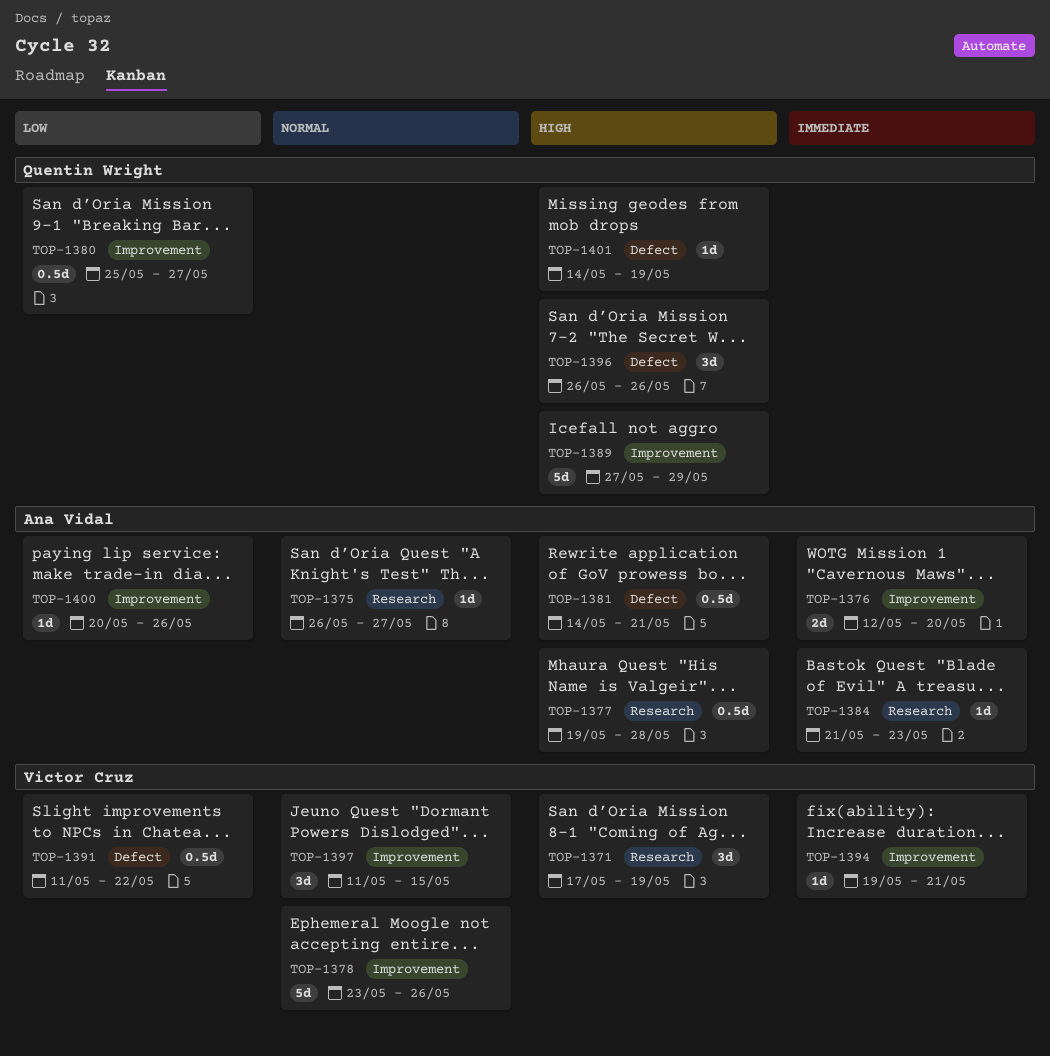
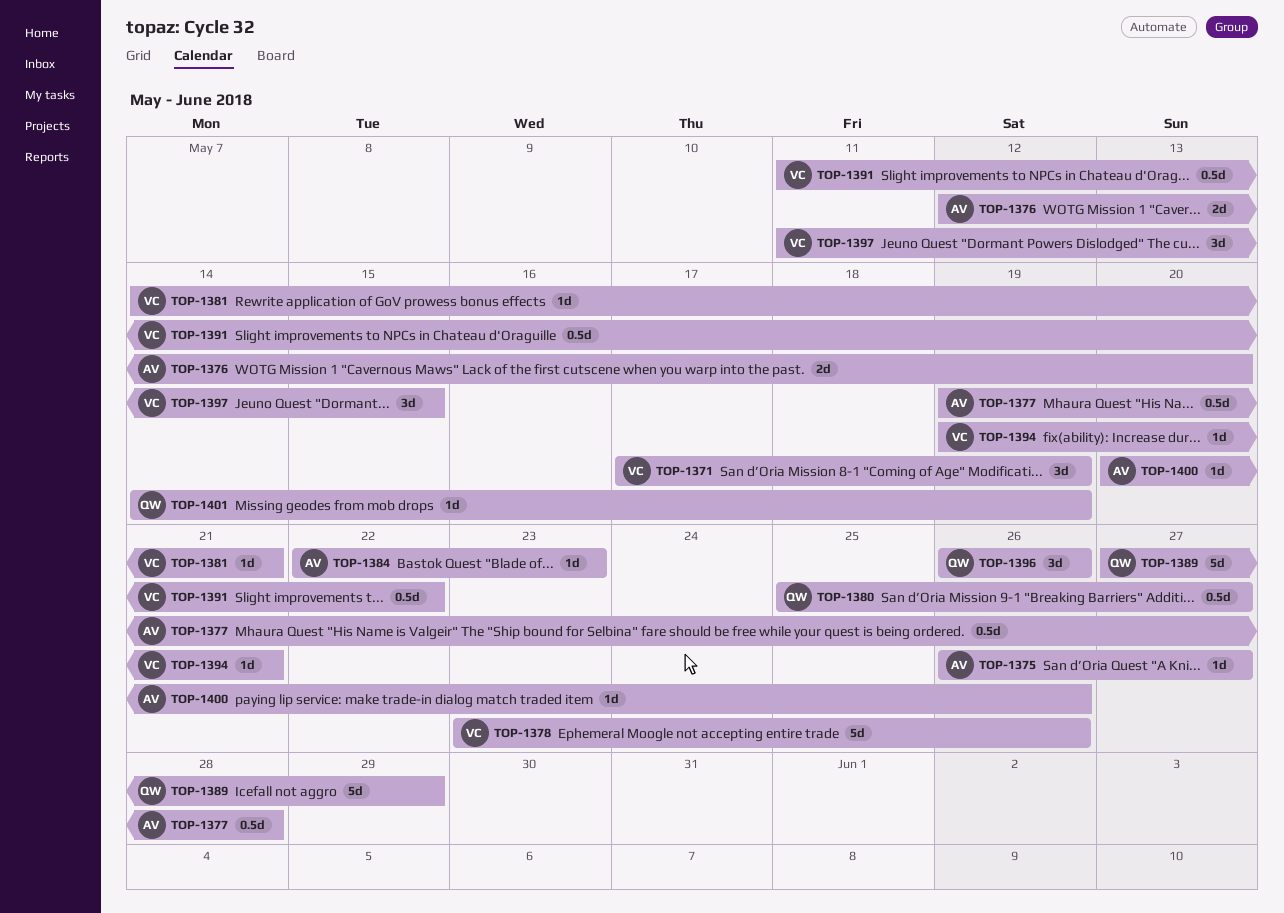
TOP-1381, owner: Ana Vidal -> Victor Cruz
TOP-1381, estimate: 0.5d -> 1d
TOP-1384, start: May 21 -> May 22

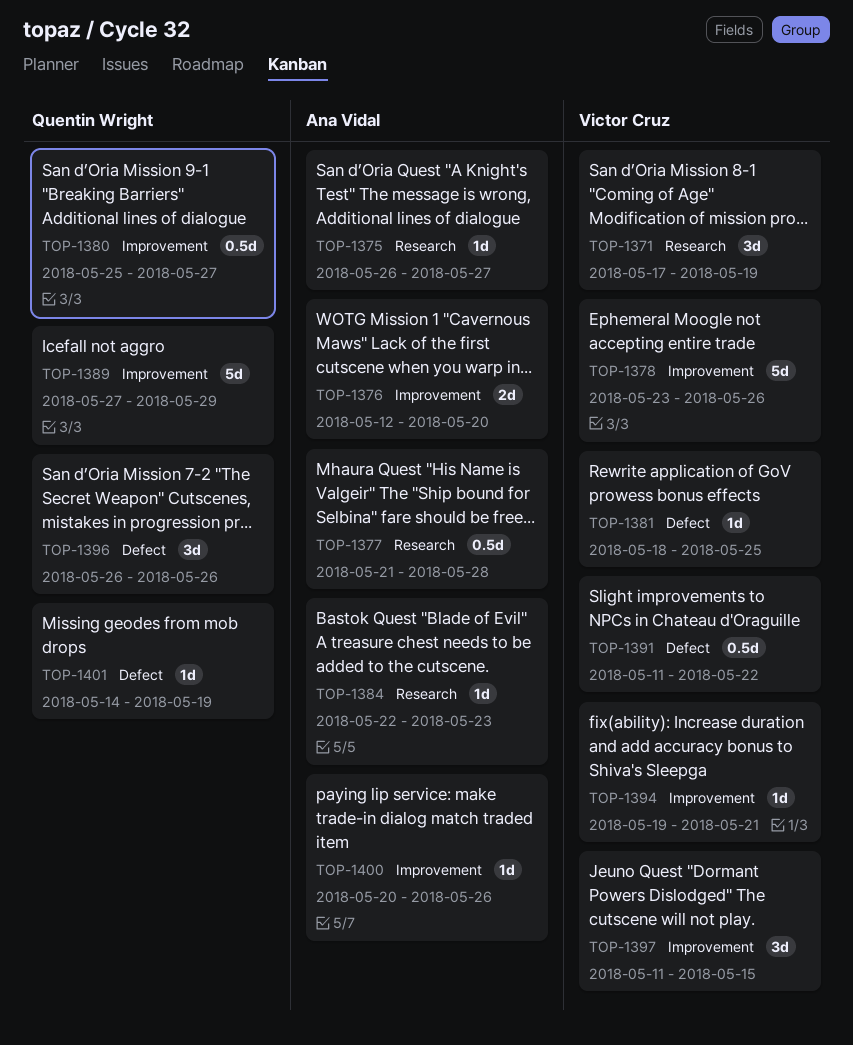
TOP-1377, start: May 19 -> May 21
TOP-1381, start: May 14 -> May 18
TOP-1381, due: May 21 -> May 25

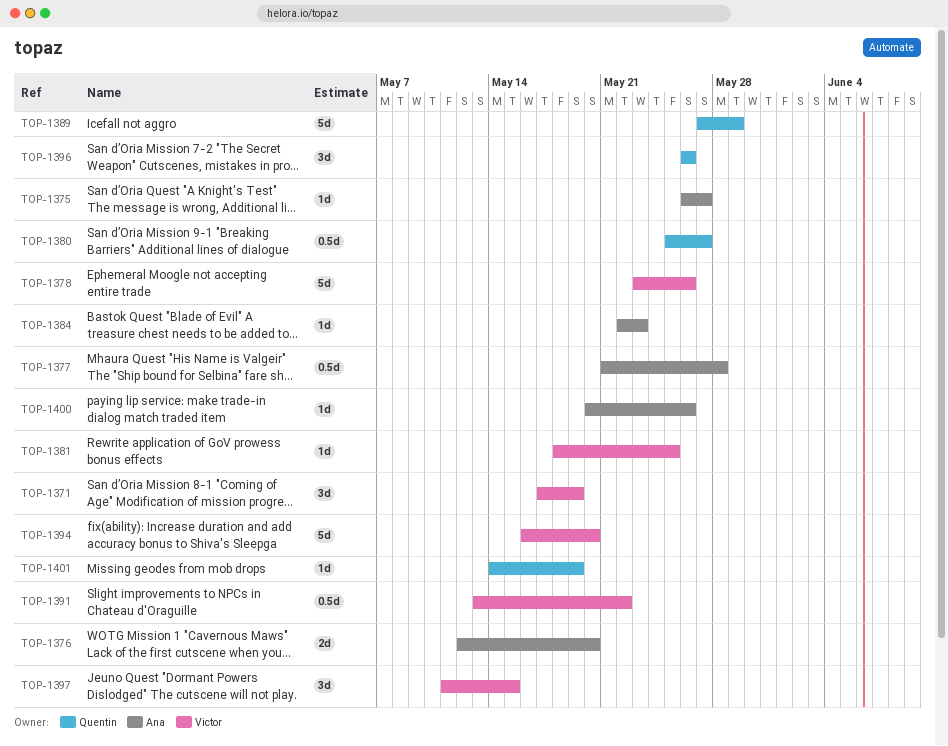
TOP-1391, start: May 11 -> May 13
TOP-1394, estimate: 1d -> 5d
TOP-1394, start: May 19 -> May 16
TOP-1394, due: May 21 -> May 20

